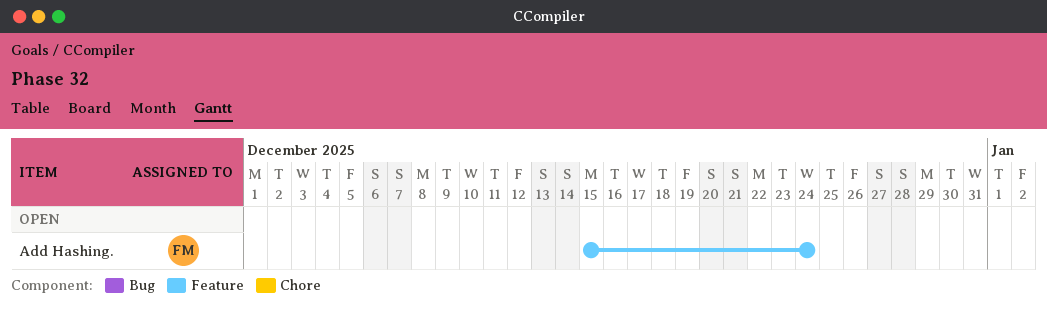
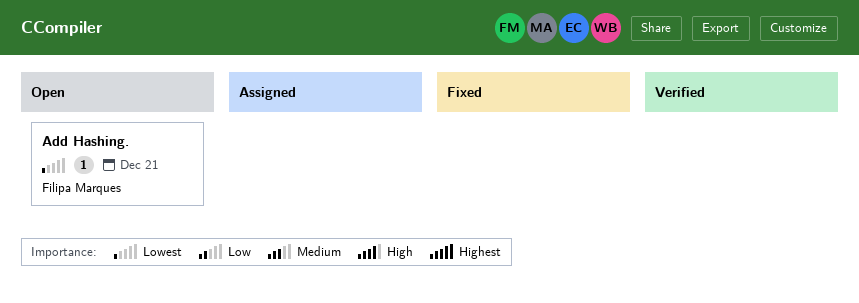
Add Hashing., due: Dec 24 -> Dec 21

